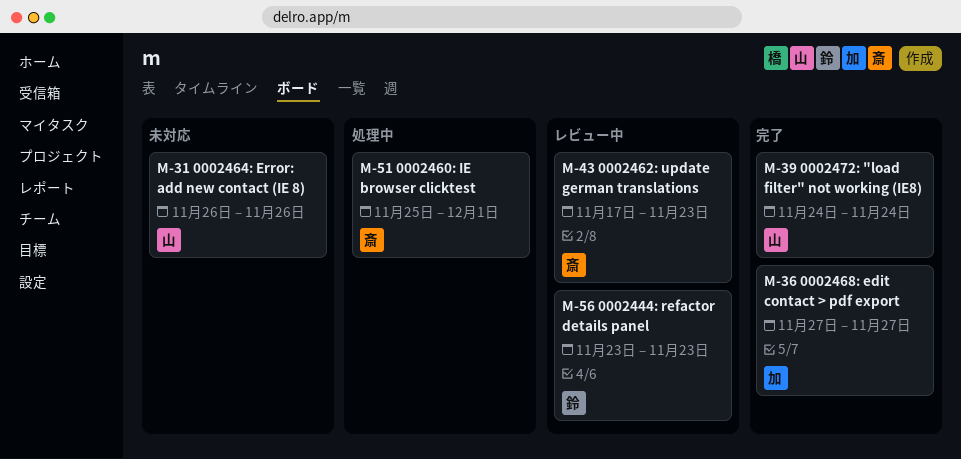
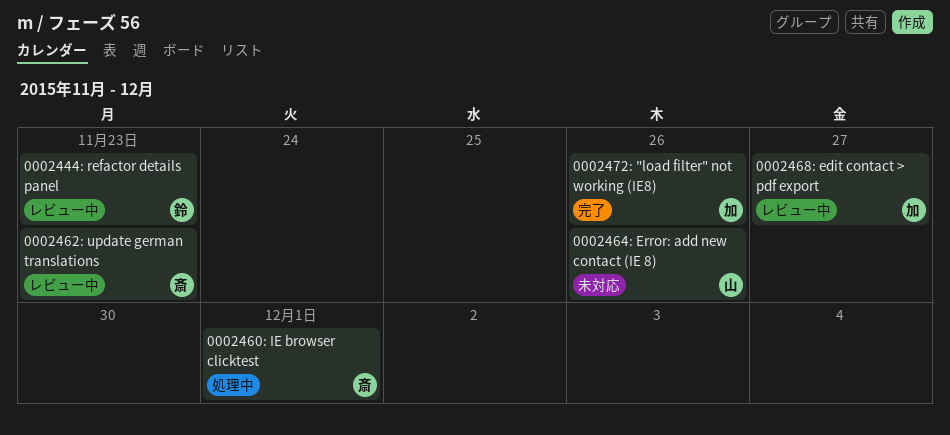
0002468: edit contact > pdf export, status: 完了 -> レビュー中
0002472: "load filter" not working (IE8), owner: 山 -> 加
0002472: "load filter" not working (IE8), due: Nov 24 -> Nov 26

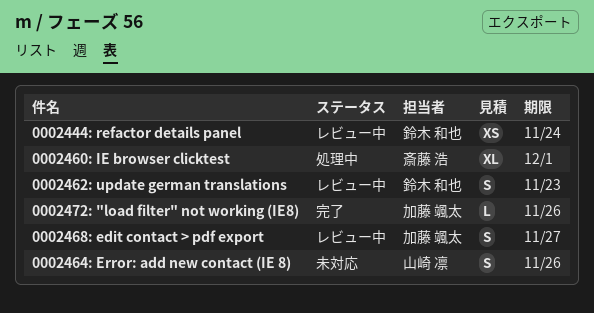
0002444: refactor details panel, due: Nov 23 -> Nov 24
0002462: update german translations, owner: 斎藤 浩 -> 鈴木 和也

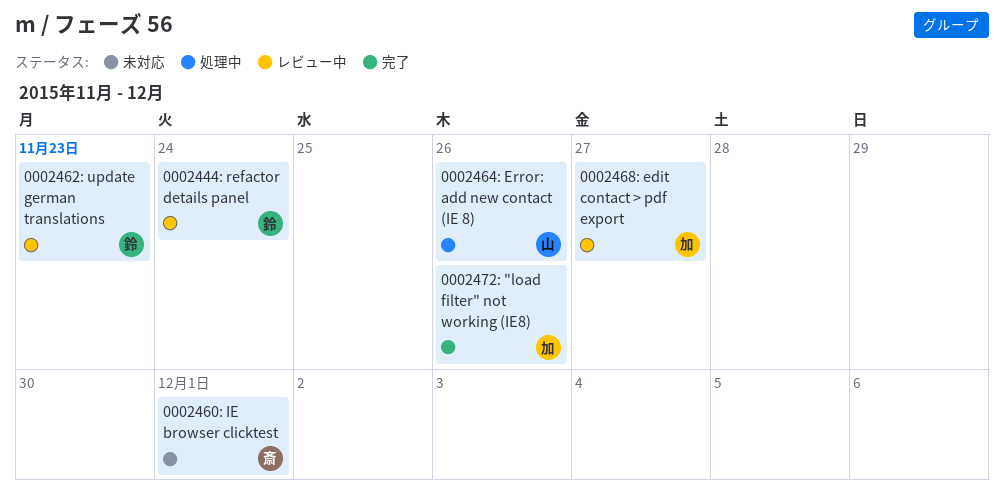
0002460: IE browser clicktest, status: 処理中 -> 未対応
0002464: Error: add new contact (IE 8), status: 未対応 -> 処理中

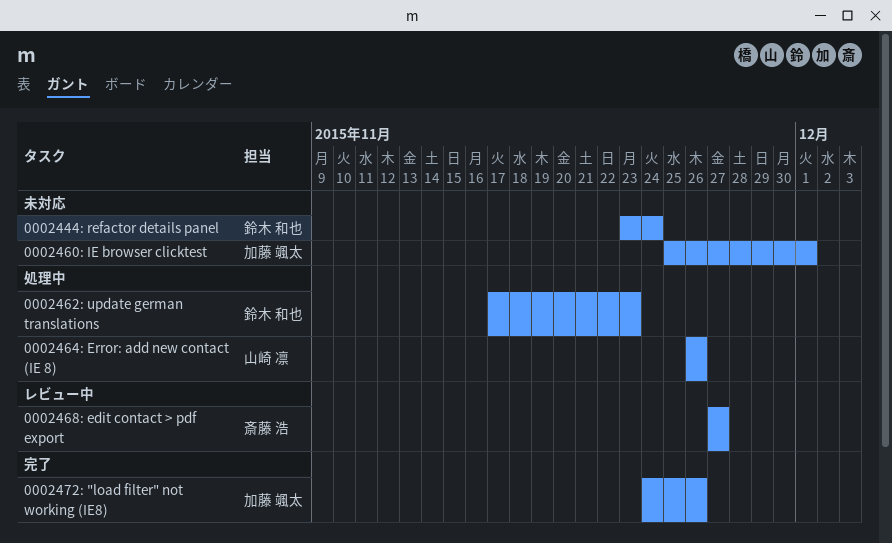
0002444: refactor details panel, status: レビュー中 -> 未対応
0002460: IE browser clicktest, owner: 斎藤 浩 -> 加藤 颯太
0002462: update german translations, status: レビュー中 -> 処理中
0002468: edit contact > pdf export, owner: 加藤 颯太 -> 斎藤 浩

